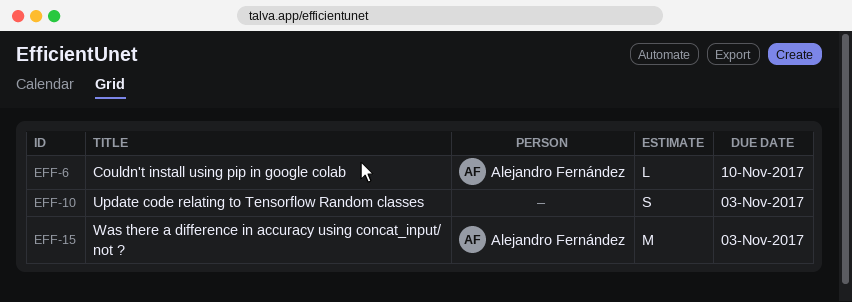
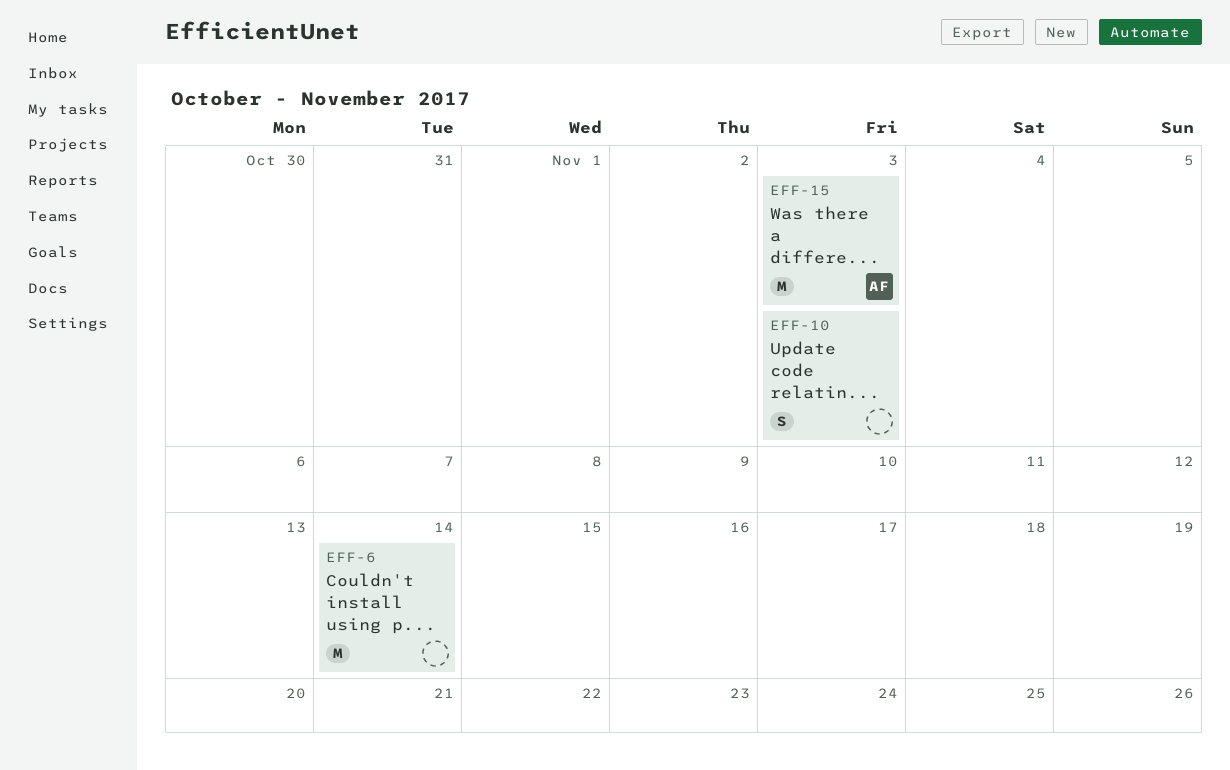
EFF-6, owner: Alejandro Fernández -> none
EFF-6, estimate: L -> M
EFF-6, due: Nov 10 -> Nov 14

